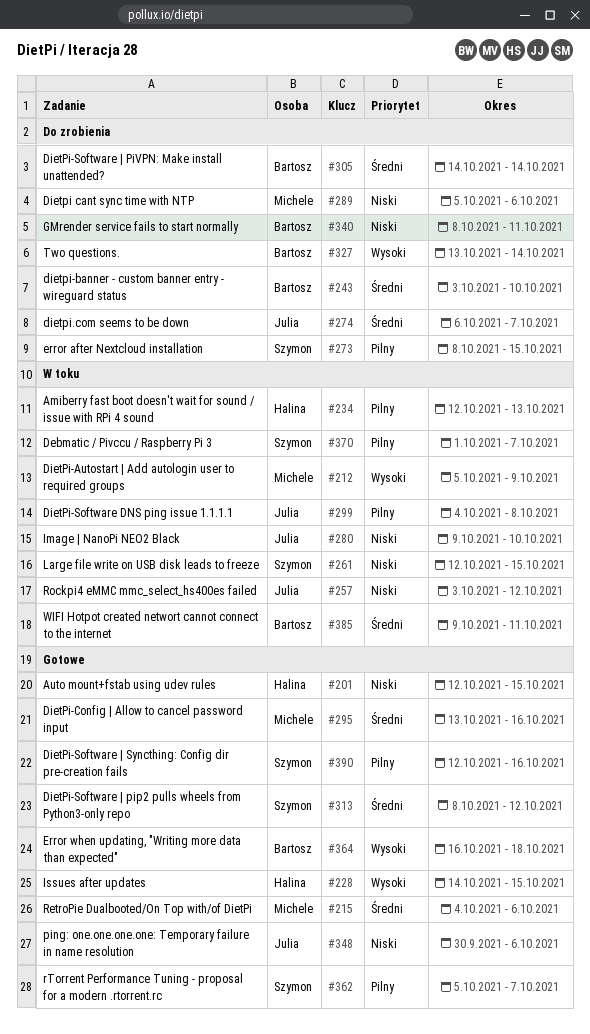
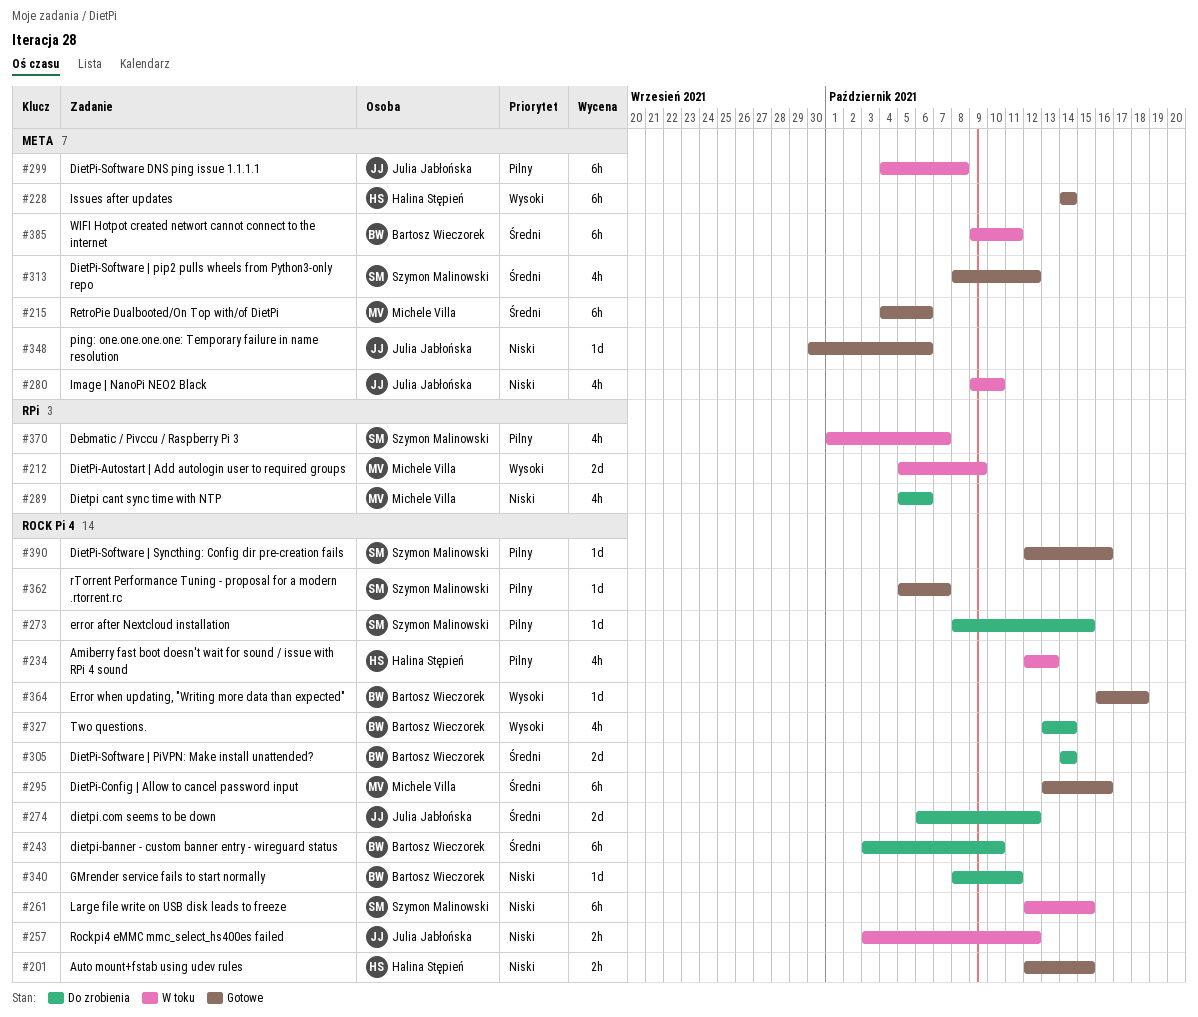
#228, due: Oct 15 -> Oct 14
#274, due: Oct 7 -> Oct 12

